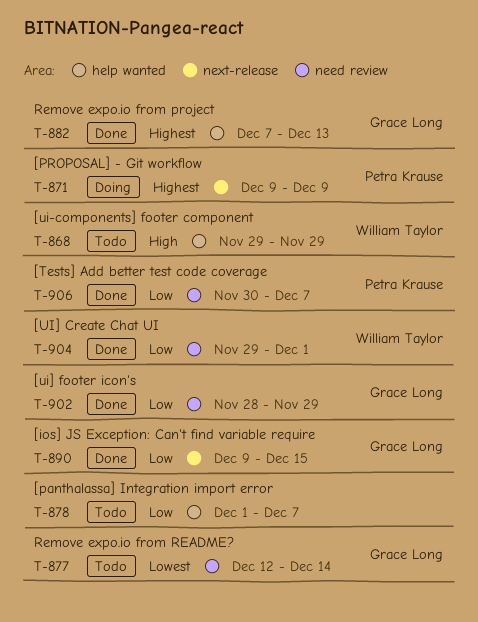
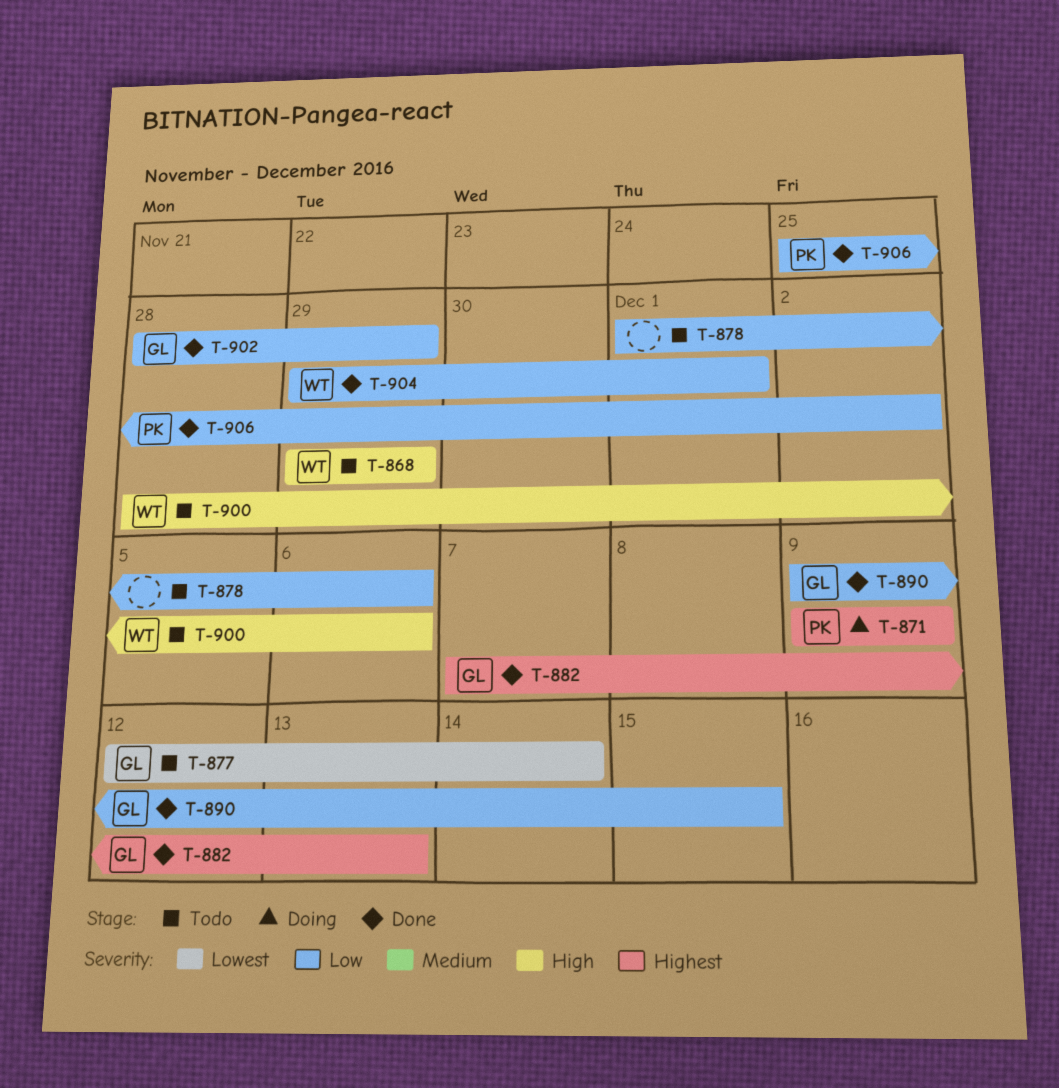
T-878, due: Dec 7 -> Dec 6
T-900: none -> present
T-906, start: Nov 30 -> Nov 25
T-906, due: Dec 7 -> Dec 2

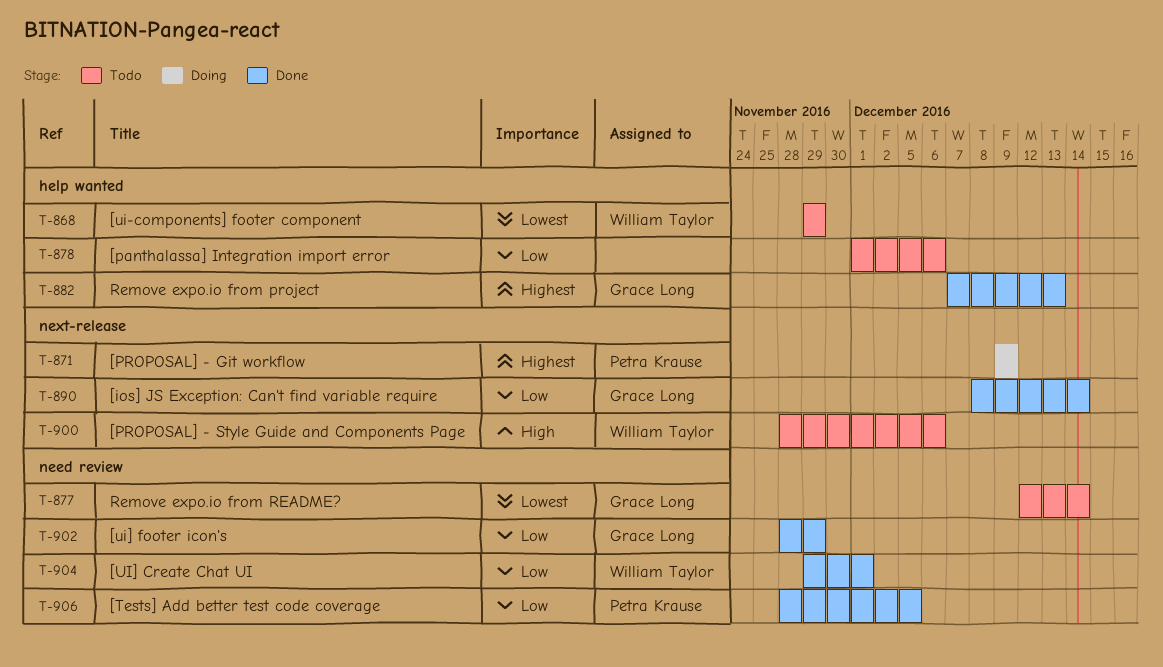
T-868, priority: High -> Lowest
T-890, start: Dec 9 -> Dec 8
T-890, due: Dec 15 -> Dec 14
T-906, start: Nov 25 -> Nov 28
T-906, due: Dec 2 -> Dec 5

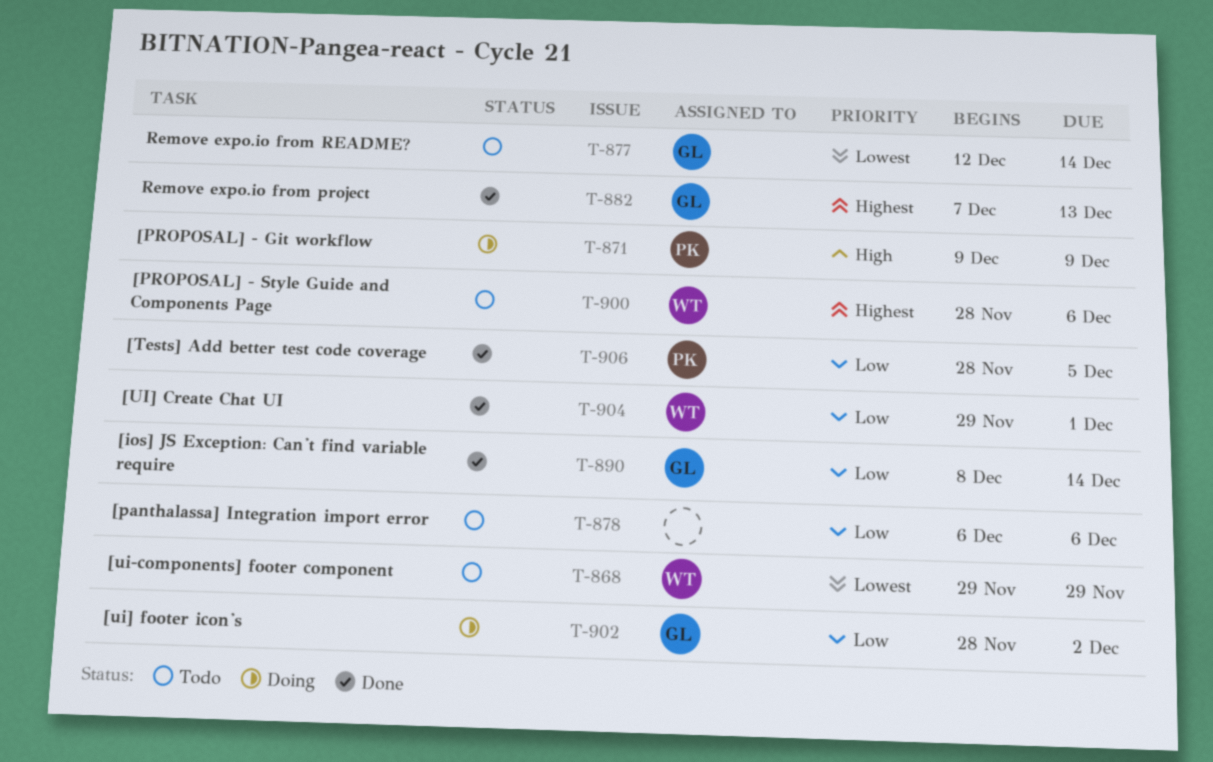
T-871, priority: Highest -> High
T-878, start: Dec 1 -> Dec 6
T-900, priority: High -> Highest
T-902, status: Done -> Doing
T-902, due: Nov 29 -> Dec 2

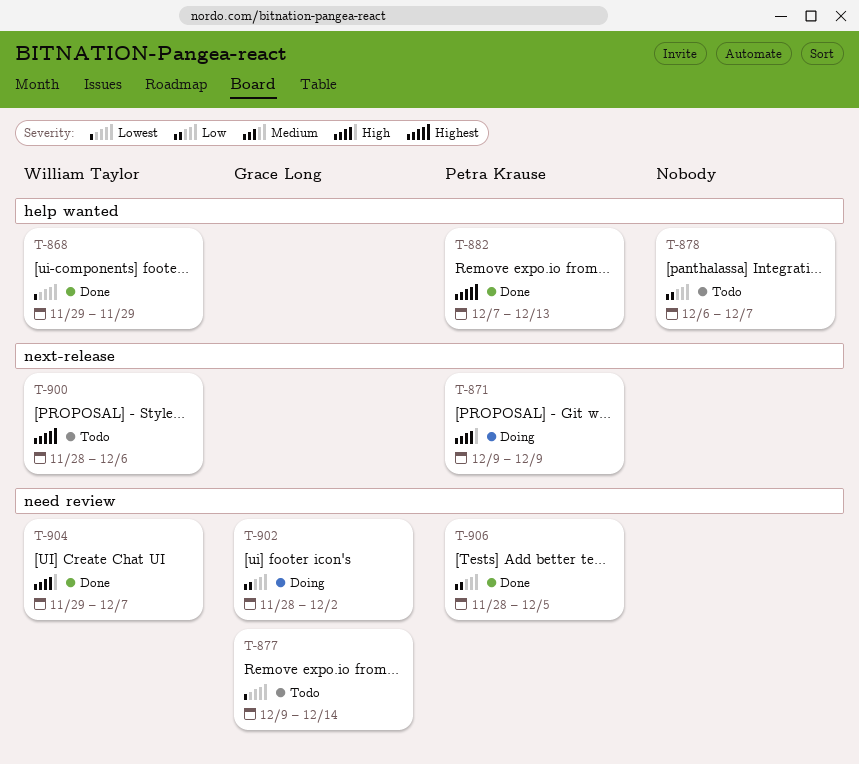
T-868, status: Todo -> Done
T-877, start: Dec 12 -> Dec 9
T-878, due: Dec 6 -> Dec 7
T-882, owner: Grace Long -> Petra Krause
T-890: present -> none
T-904, priority: Low -> High
T-904, due: Dec 1 -> Dec 7

